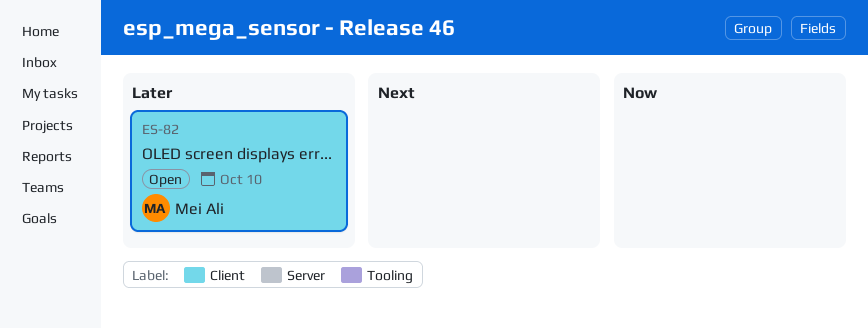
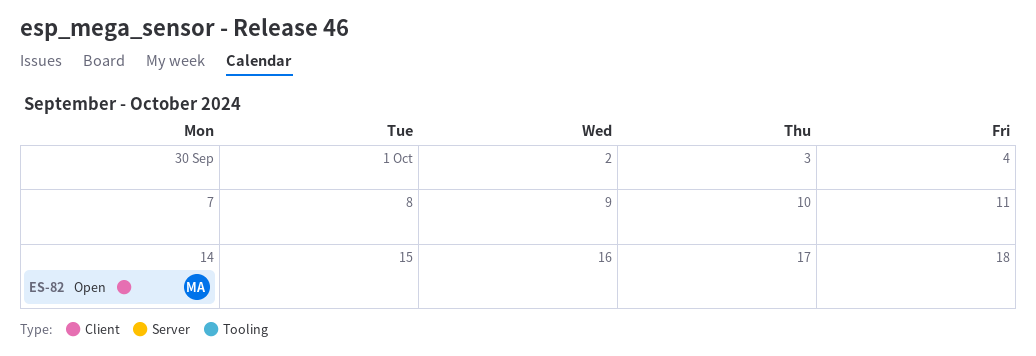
ES-82, due: Oct 10 -> Oct 14

